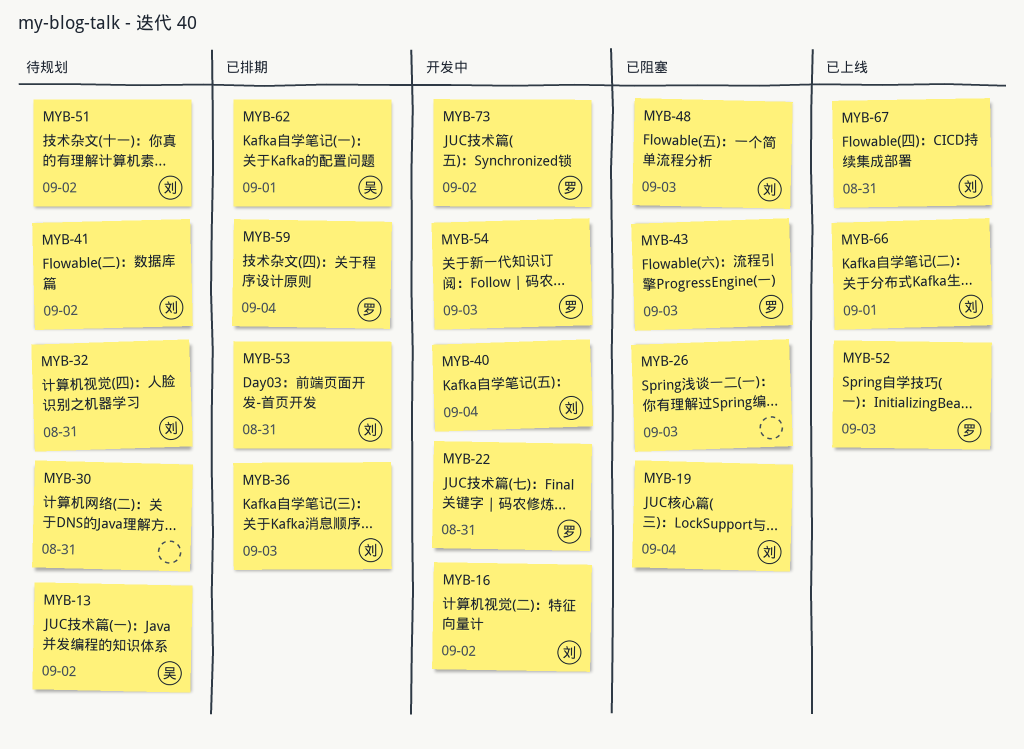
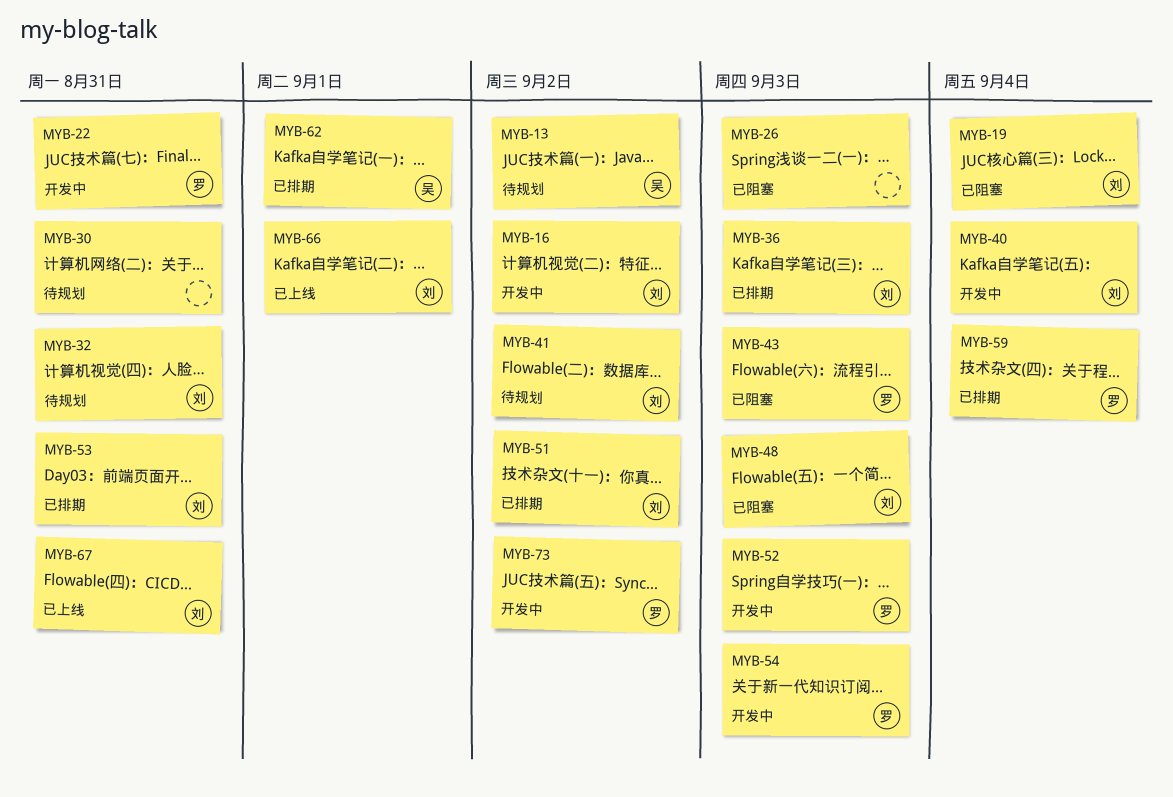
MYB-51, status: 待规划 -> 已排期
MYB-52, status: 已上线 -> 开发中

